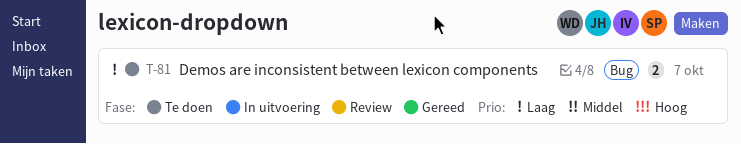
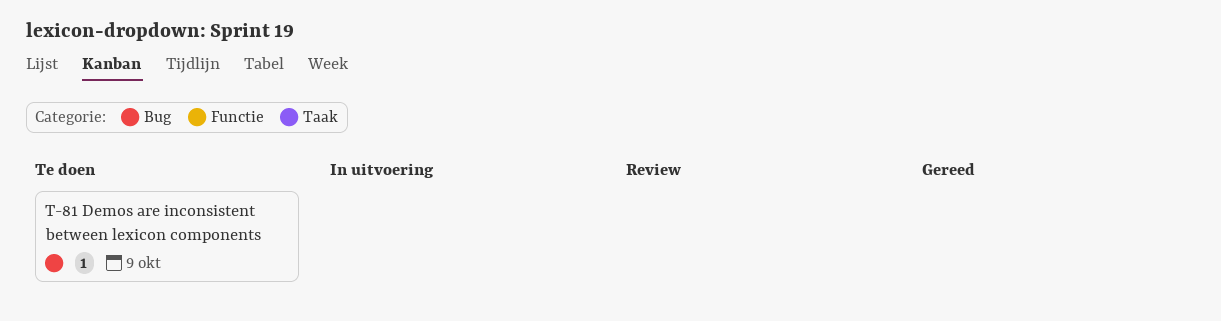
T-81, estimate: 2 -> 1
T-81, due: Oct 7 -> Oct 9

